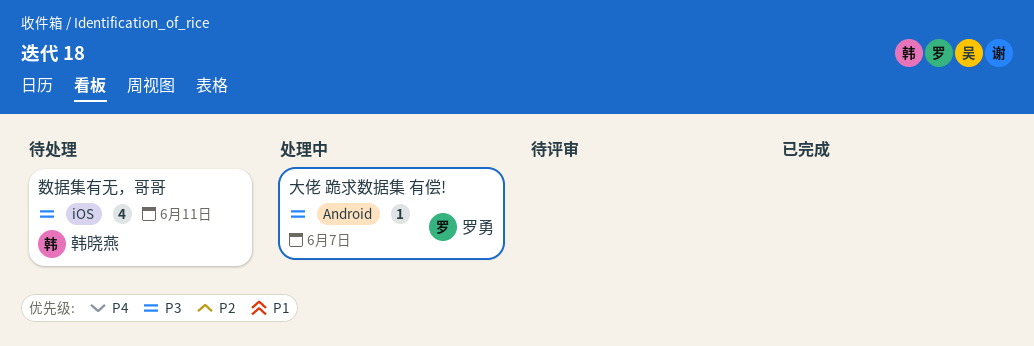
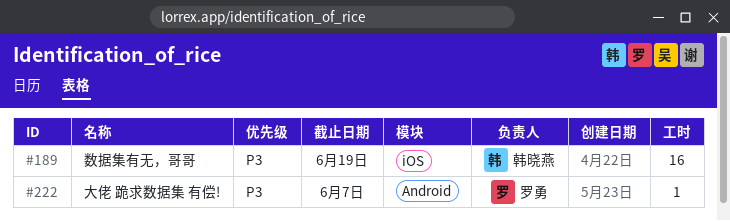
数据集有无，哥哥, estimate: 4 -> 16
数据集有无，哥哥, due: Jun 11 -> Jun 19

